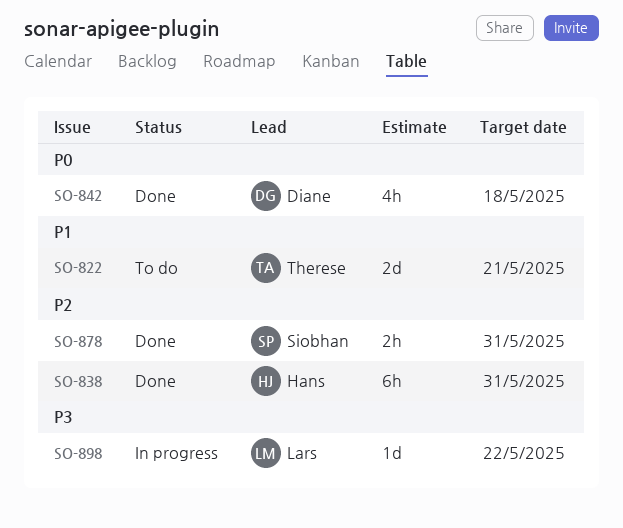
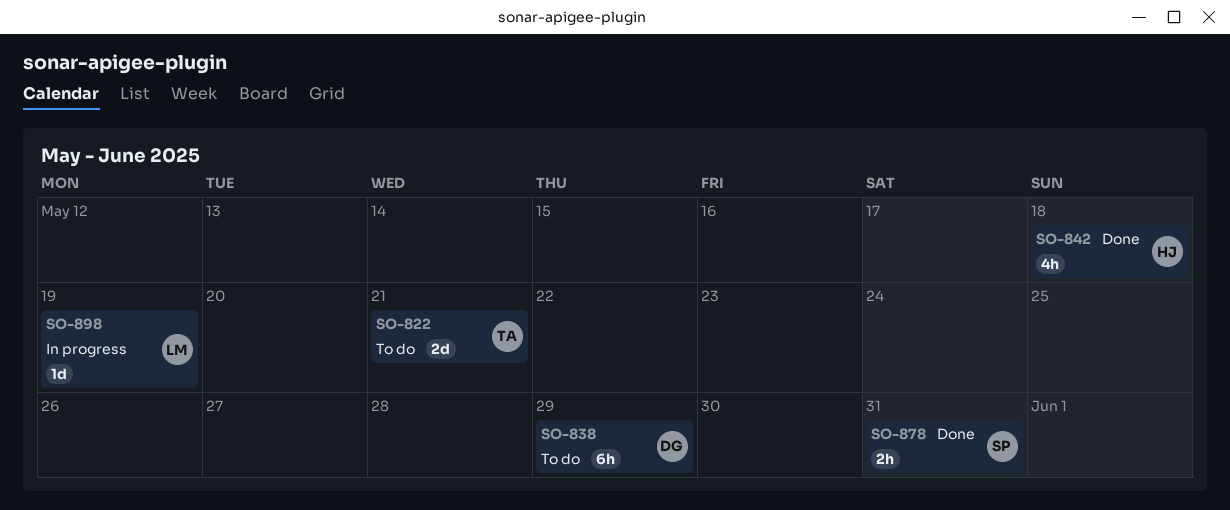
SO-838, status: Done -> To do
SO-838, owner: Hans -> Diane
SO-838, due: May 31 -> May 29
SO-842, owner: Diane -> Hans
SO-898, due: May 22 -> May 19

